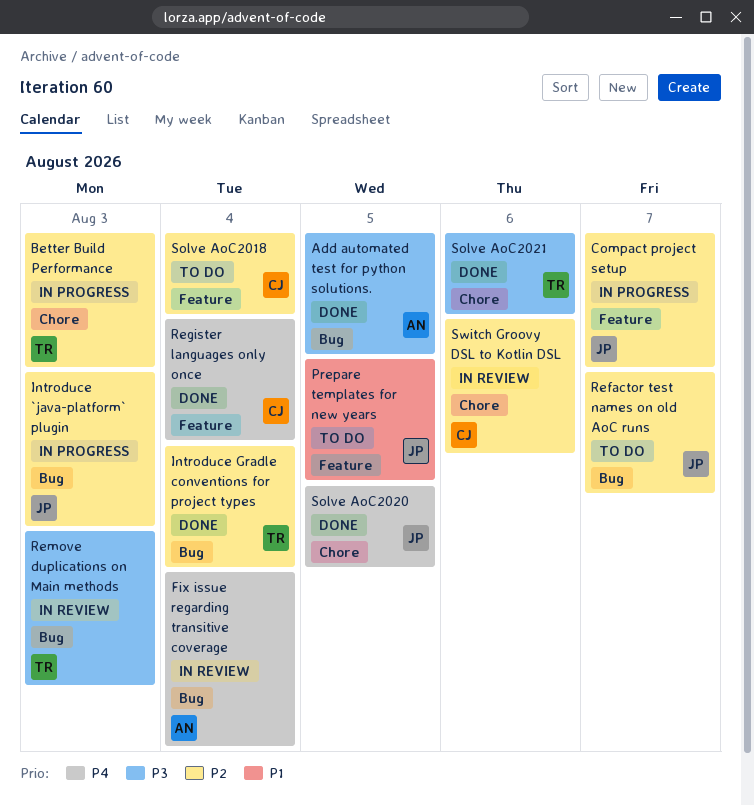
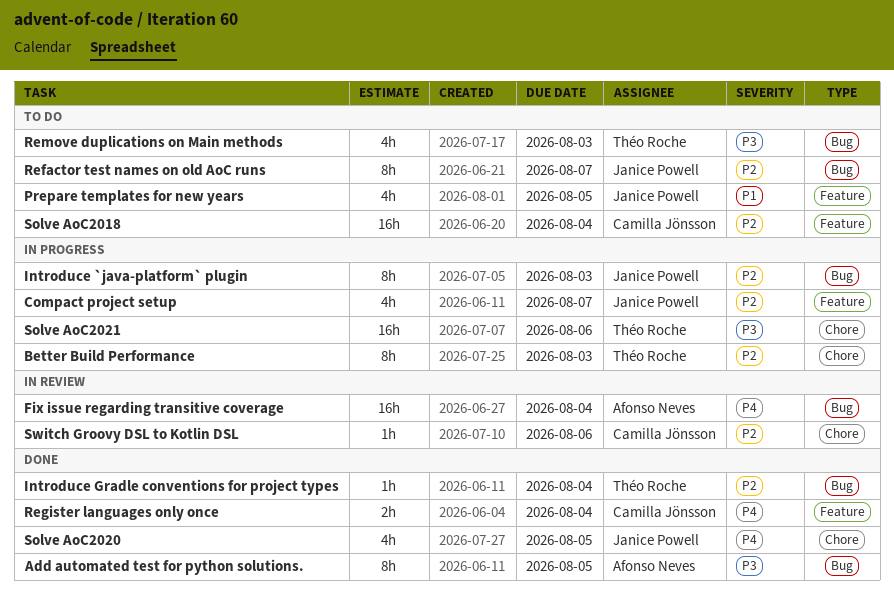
Remove duplications on Main methods, status: In review -> To do
Solve AoC2021, status: Done -> In progress

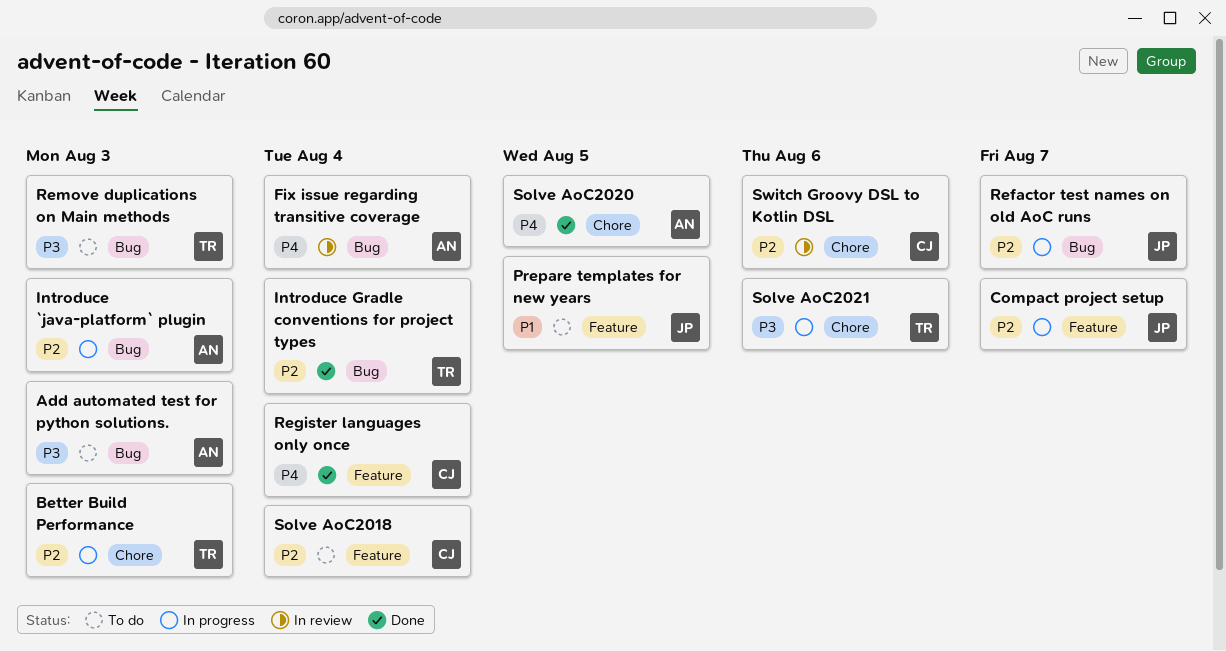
Add automated test for python solutions., status: Done -> To do
Add automated test for python solutions., due: Aug 5 -> Aug 3
Introduce `java-platform` plugin, owner: Janice Powell -> Afonso Neves
Refactor test names on old AoC runs, status: To do -> In progress
Solve AoC2020, owner: Janice Powell -> Afonso Neves

